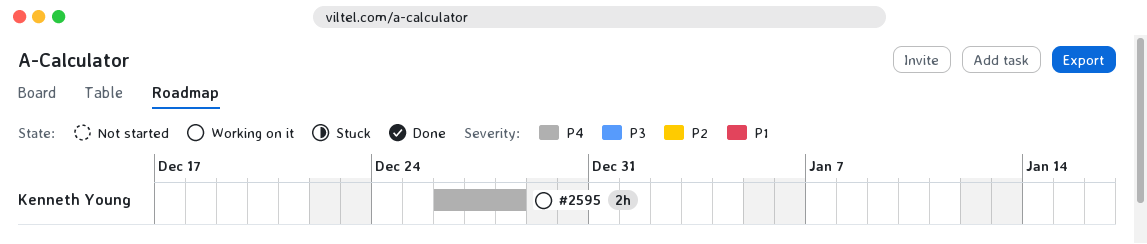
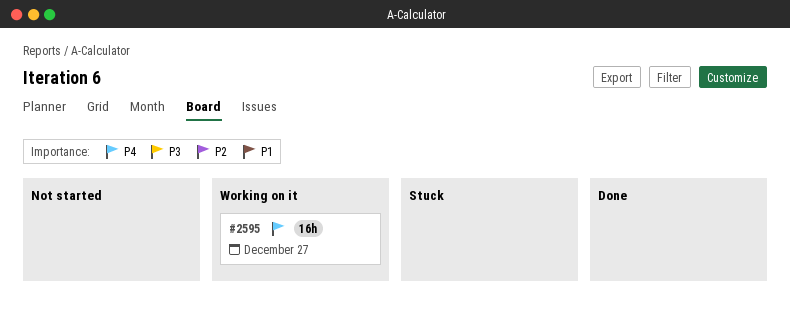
#2595, estimate: 2h -> 16h
#2595, due: Dec 28 -> Dec 27

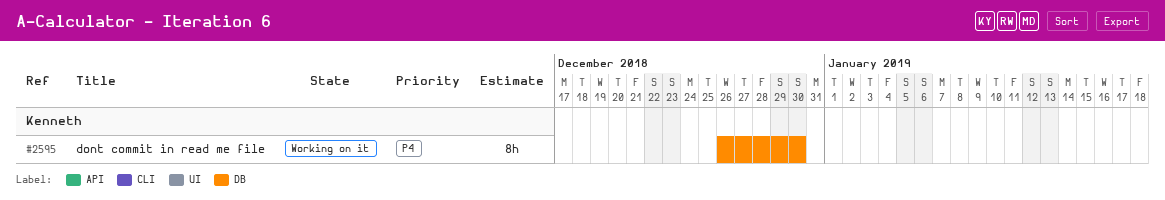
#2595, estimate: 16h -> 8h
#2595, due: Dec 27 -> Dec 30

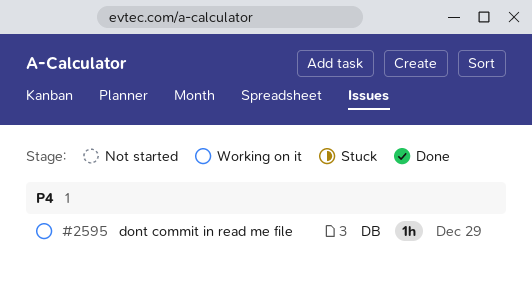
#2595, estimate: 8h -> 1h
#2595, due: Dec 30 -> Dec 29

